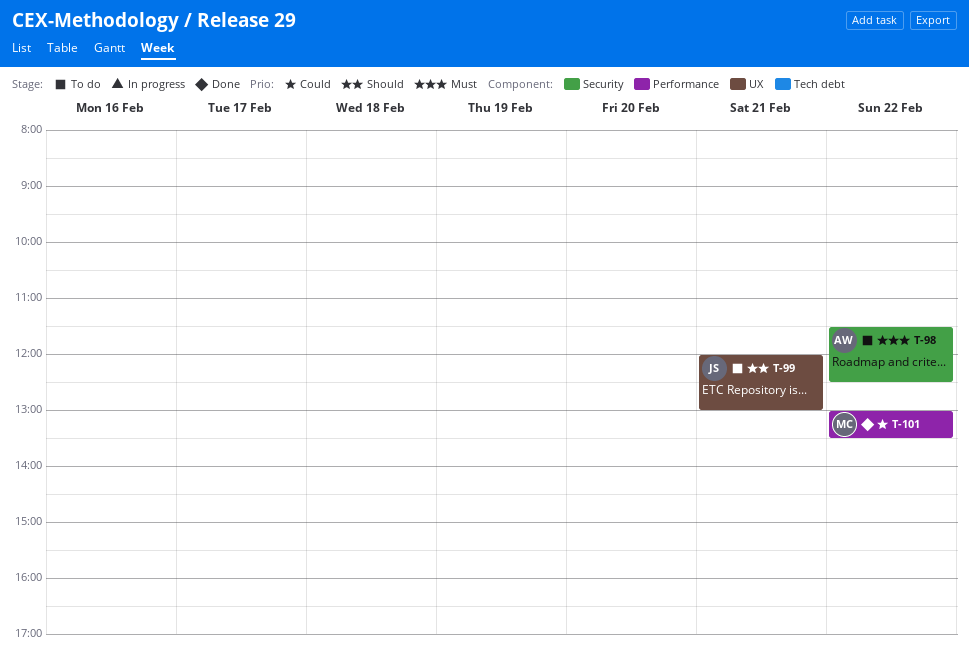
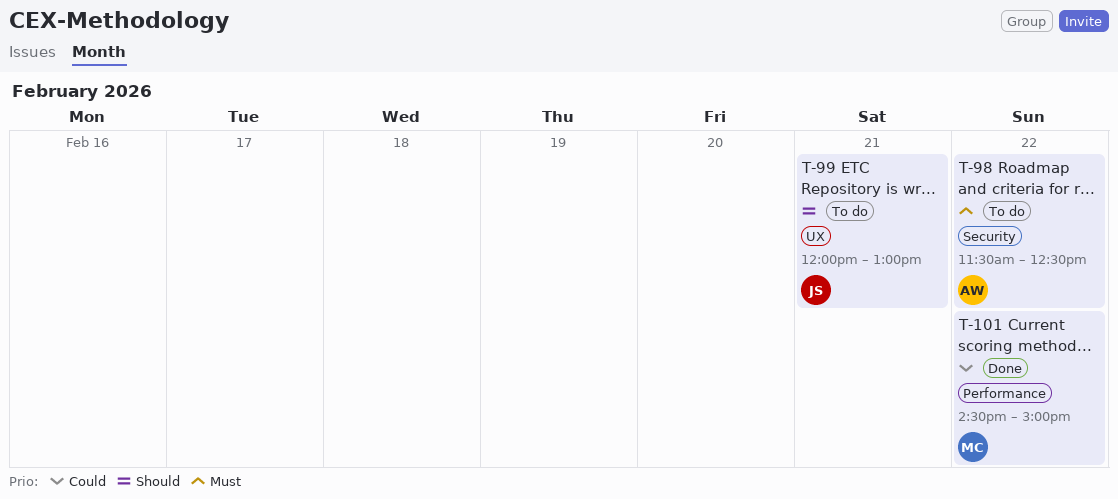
T-101, begins: 13:00 -> 14:30
T-101, ends: 13:30 -> 15:00

